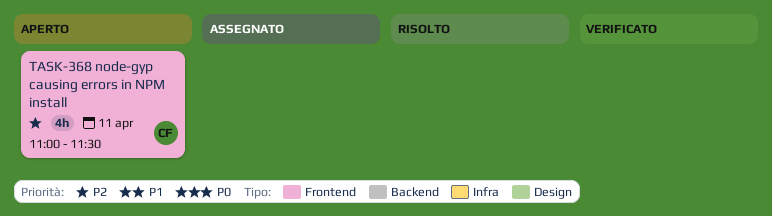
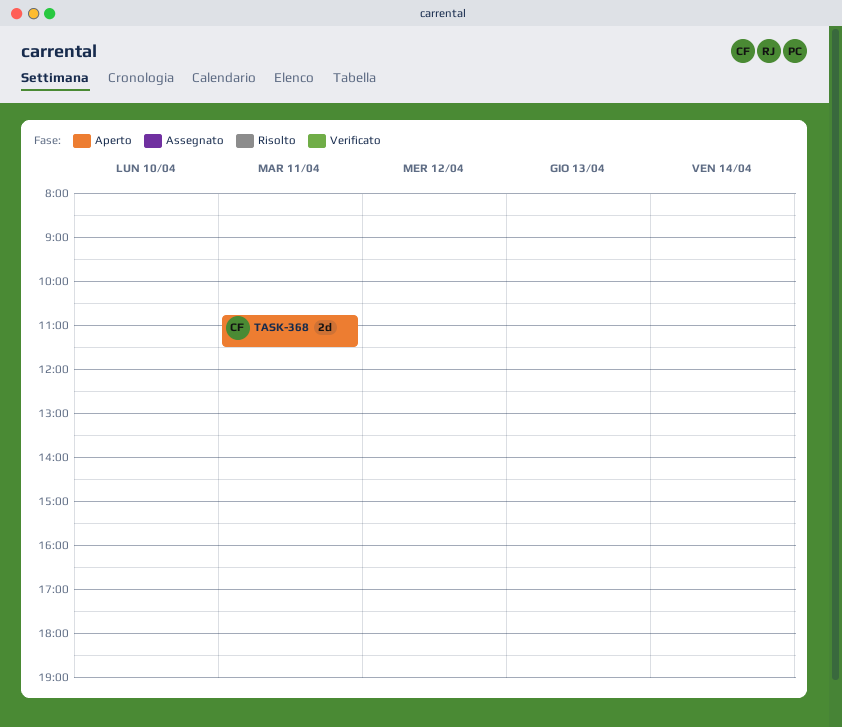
TASK-368, estimate: 4h -> 2d
TASK-368, begins: 11:00 -> 10:45

